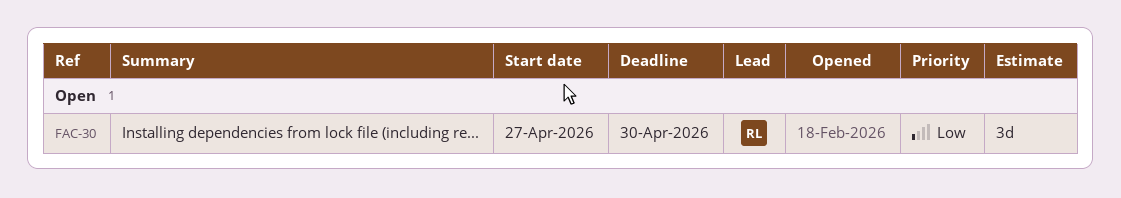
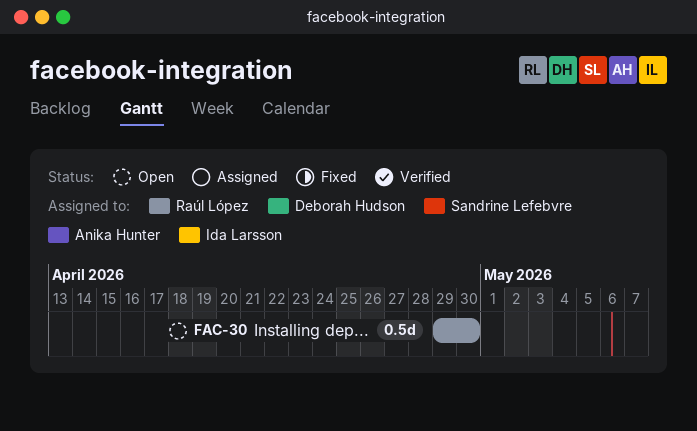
FAC-30, estimate: 3d -> 0.5d
FAC-30, start: Apr 27 -> Apr 29

